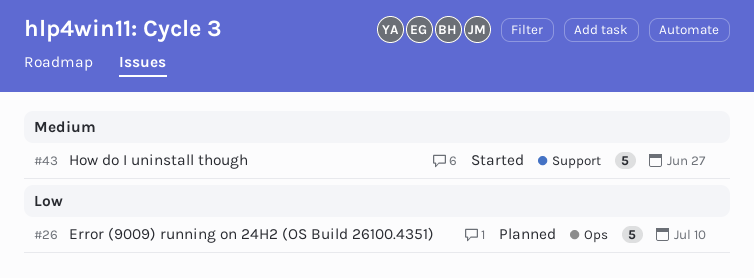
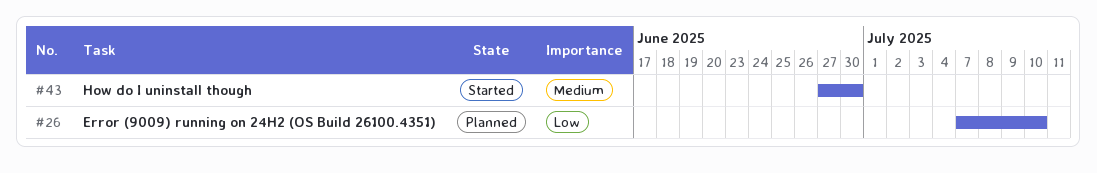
#43, due: Jun 27 -> Jun 30

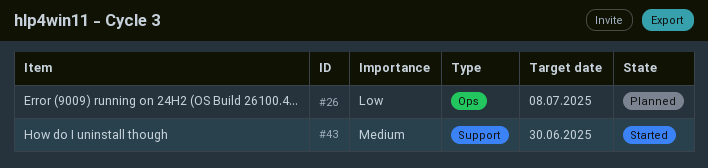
#26, due: Jul 10 -> Jul 8

